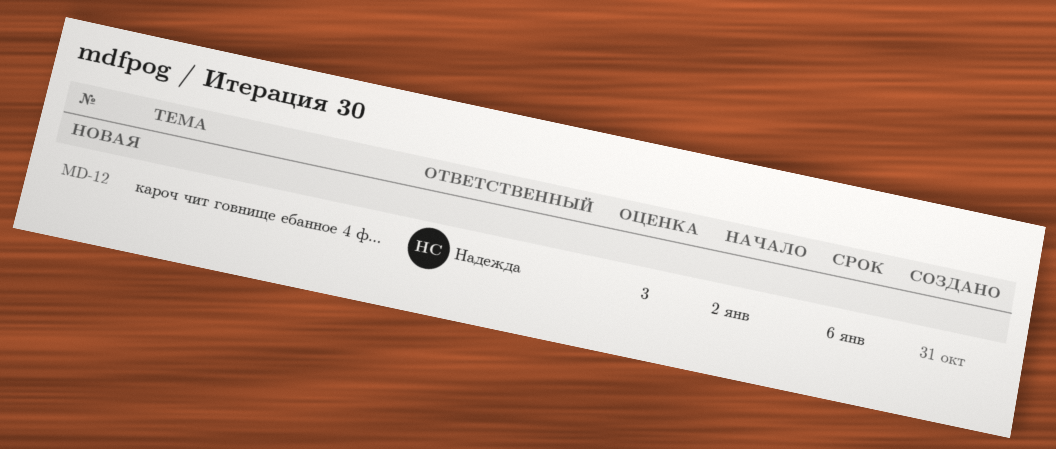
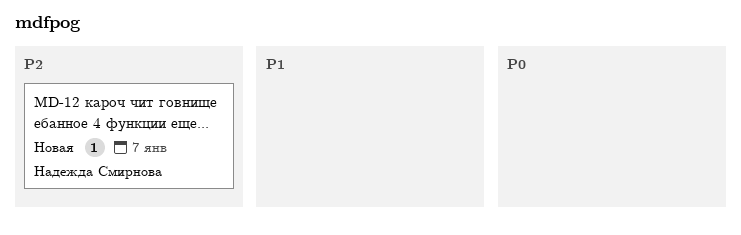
MD-12, estimate: 3 -> 1
MD-12, due: Jan 6 -> Jan 7

